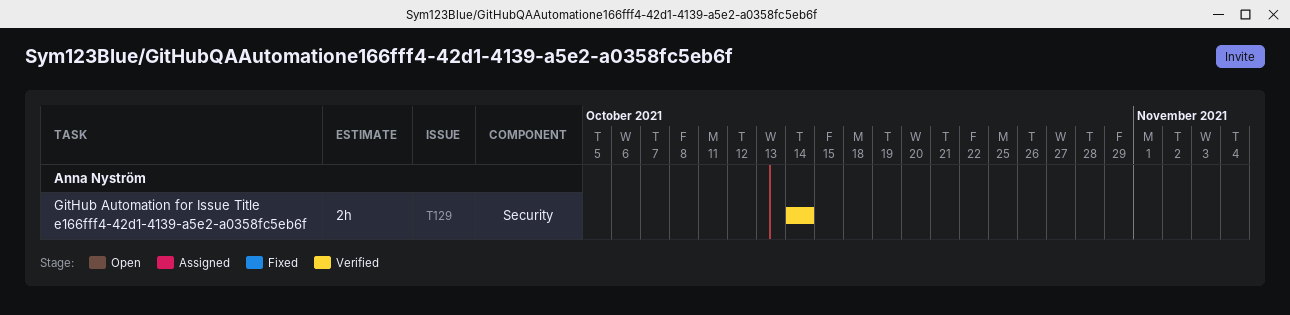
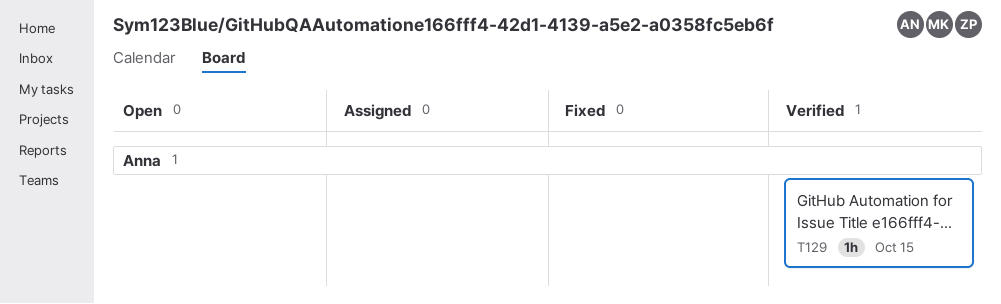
T129, estimate: 2h -> 1h
T129, due: Oct 14 -> Oct 15

